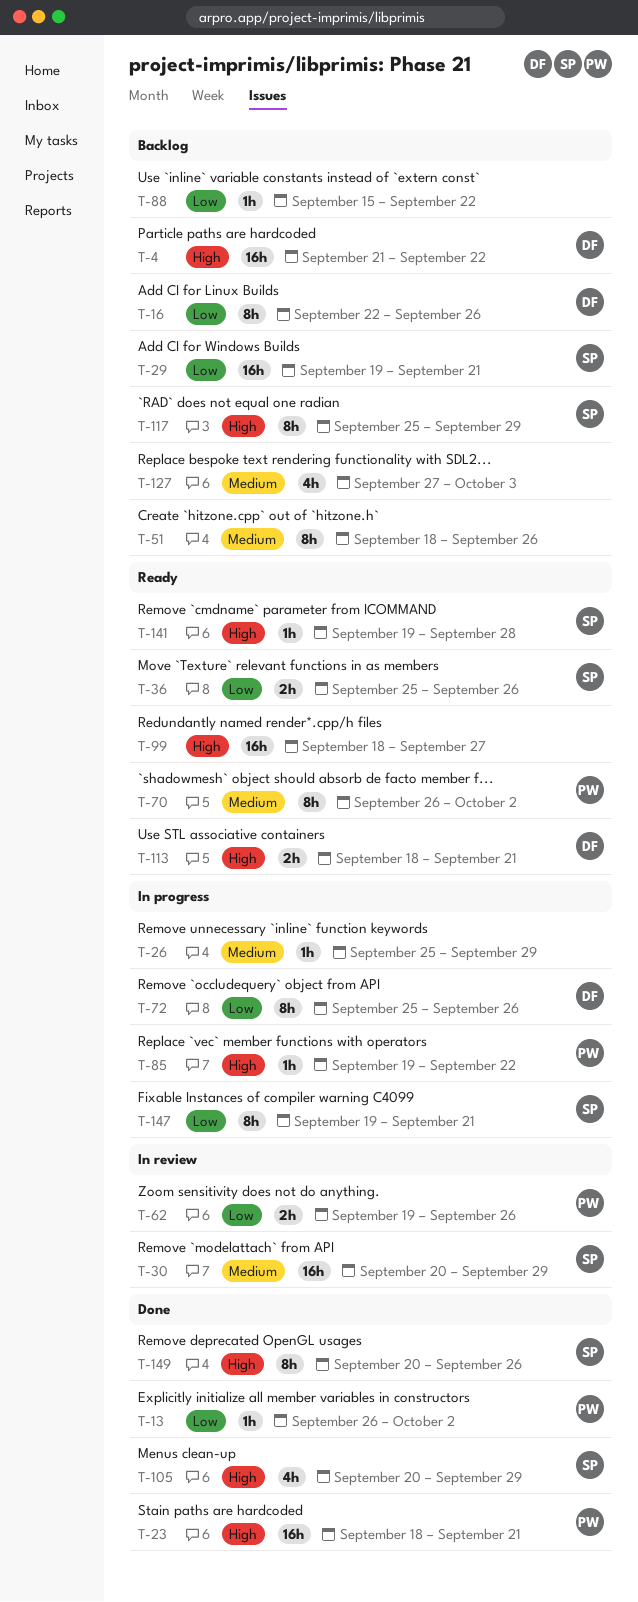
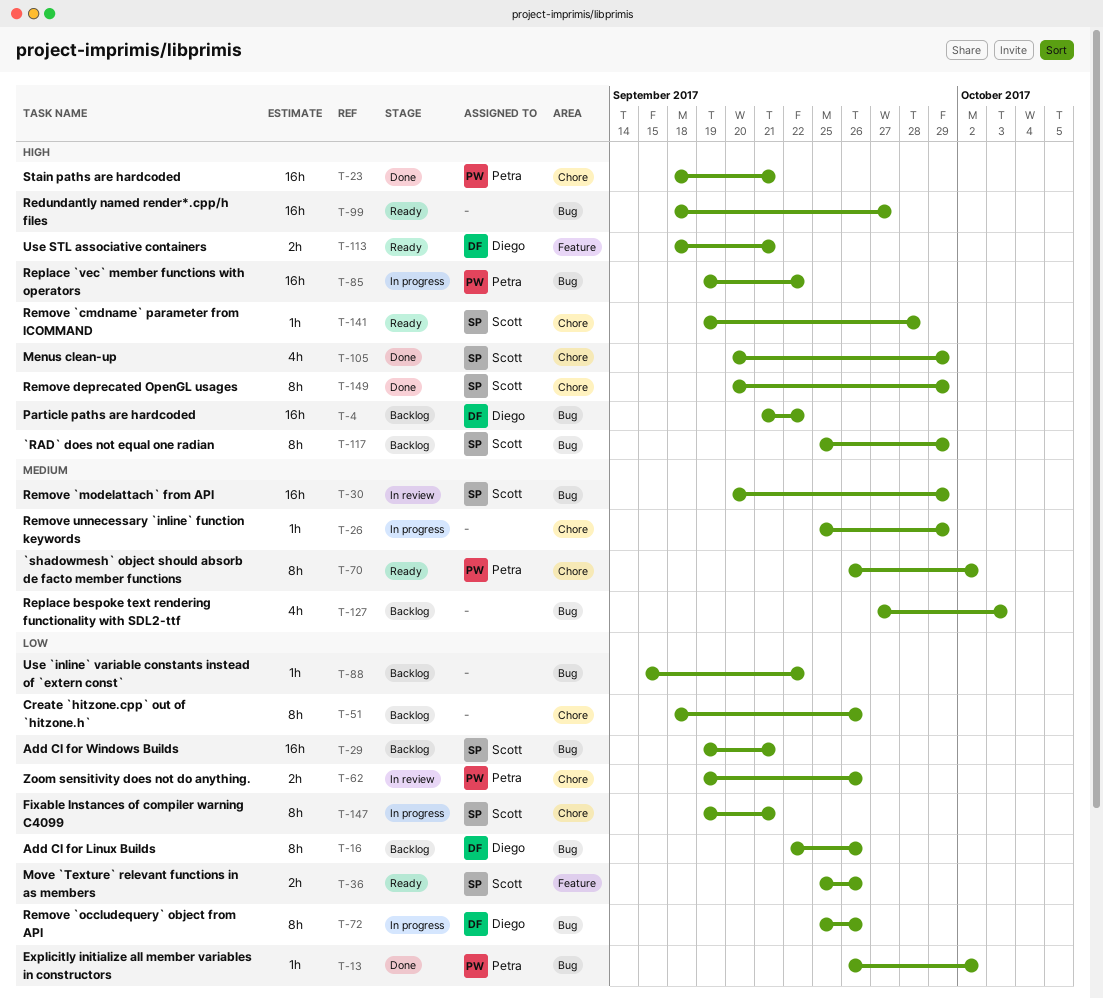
T-51, priority: Medium -> Low
T-85, estimate: 1h -> 16h
T-149, due: Sep 26 -> Sep 29

